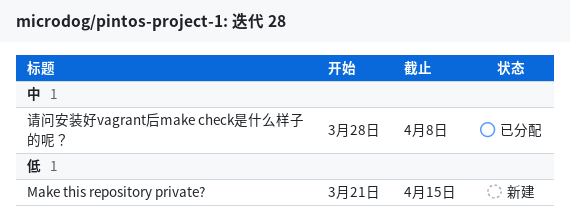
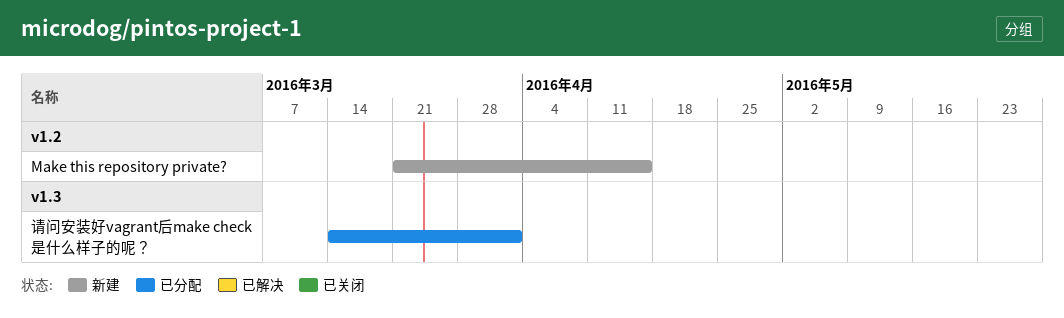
请问安装好vagrant后make check是什么样子的呢？, start: Mar 28 -> Mar 14
请问安装好vagrant后make check是什么样子的呢？, due: Apr 8 -> Apr 1

